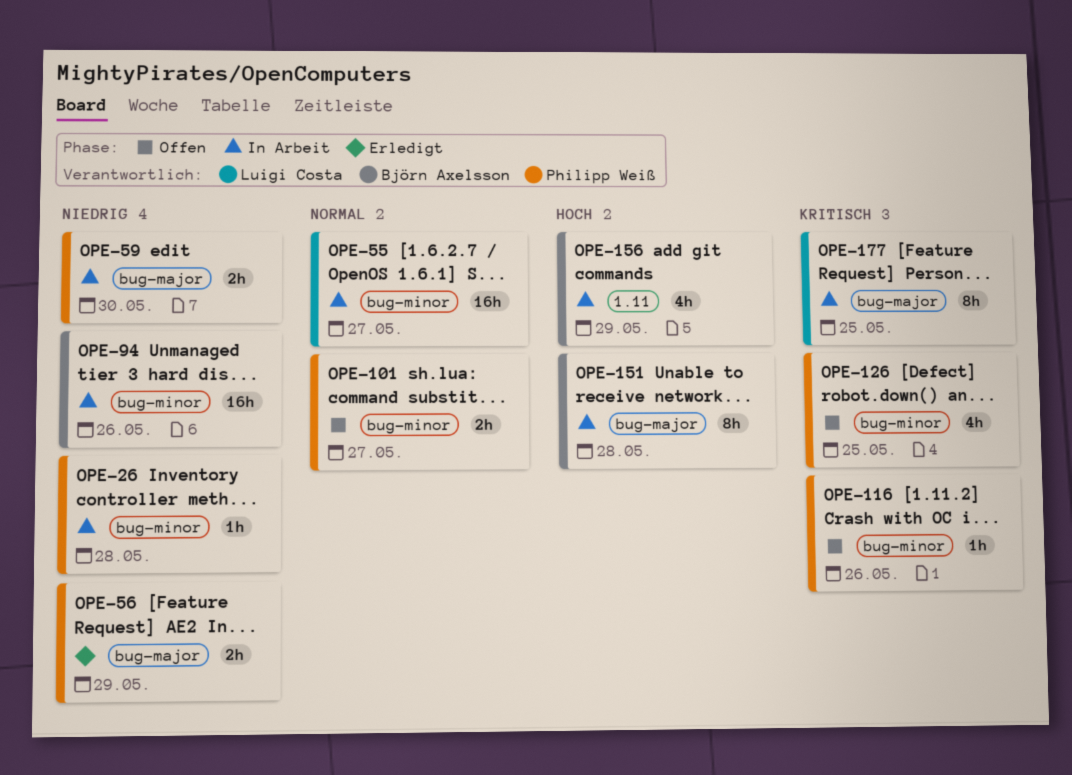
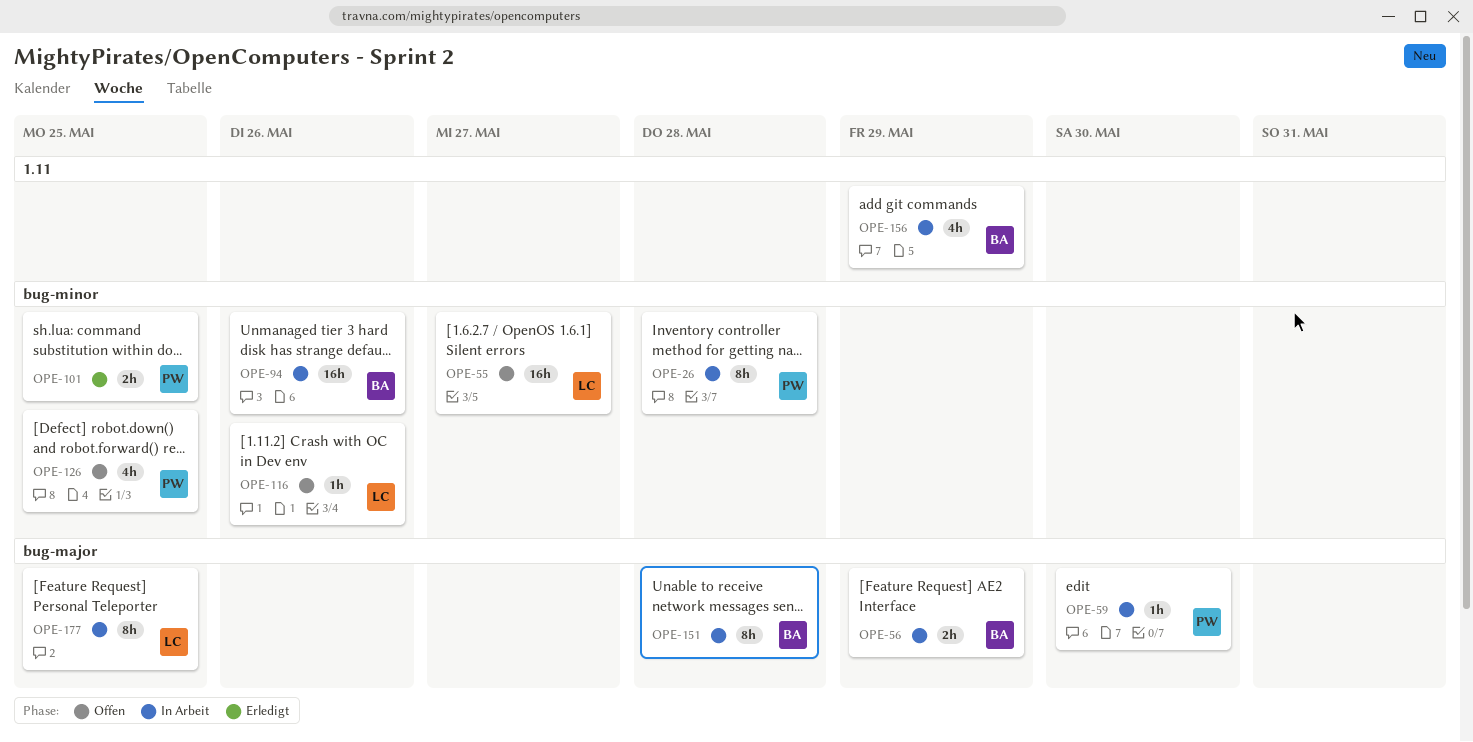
OPE-26, estimate: 1h -> 8h
OPE-55, status: In Arbeit -> Offen
OPE-56, status: Erledigt -> In Arbeit
OPE-56, owner: Philipp Weiß -> Björn Axelsson
OPE-59, estimate: 2h -> 1h
OPE-101, status: Offen -> Erledigt
OPE-101, due: May 27 -> May 25
OPE-116, owner: Philipp Weiß -> Luigi Costa

